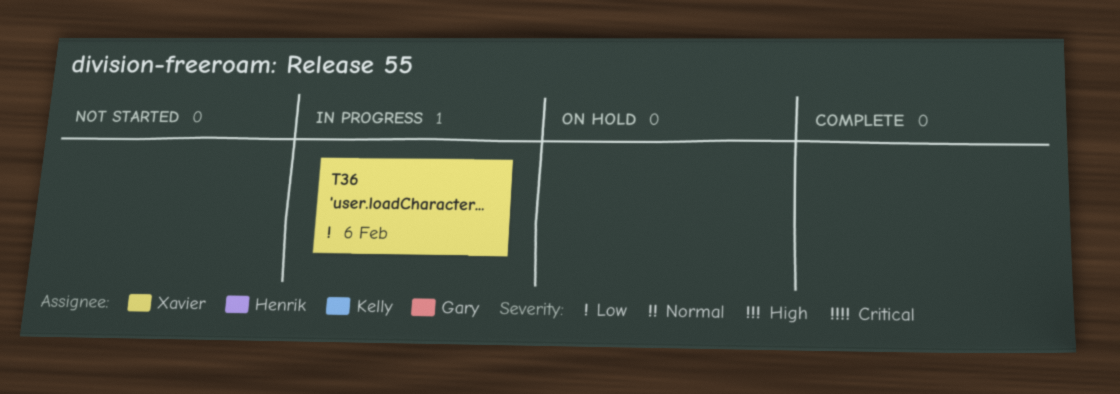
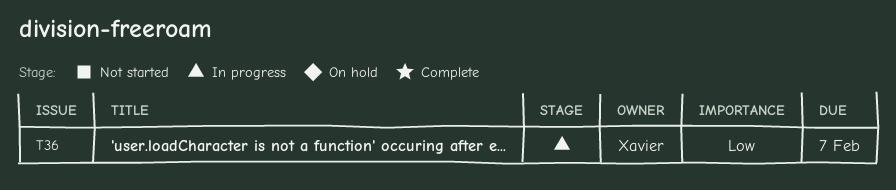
T36, due: Feb 6 -> Feb 7

